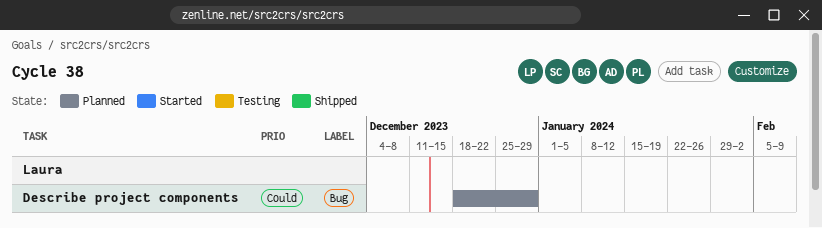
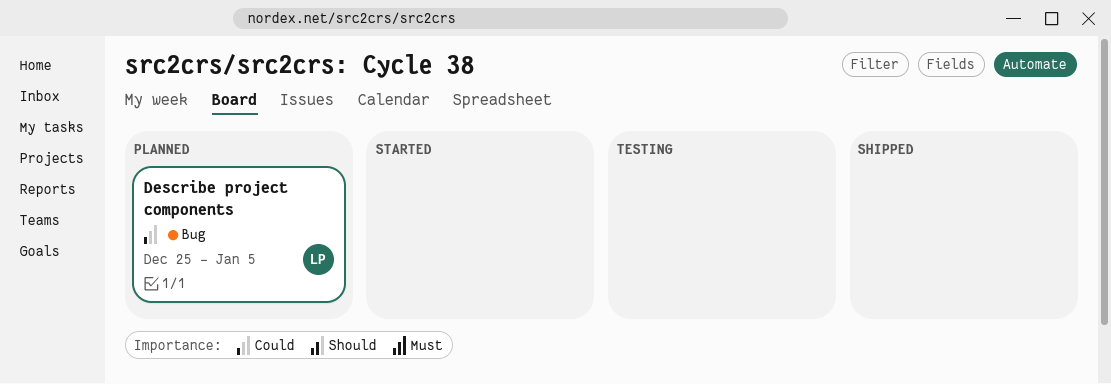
Describe project components, start: Dec 18 -> Dec 25
Describe project components, due: Dec 29 -> Jan 5

